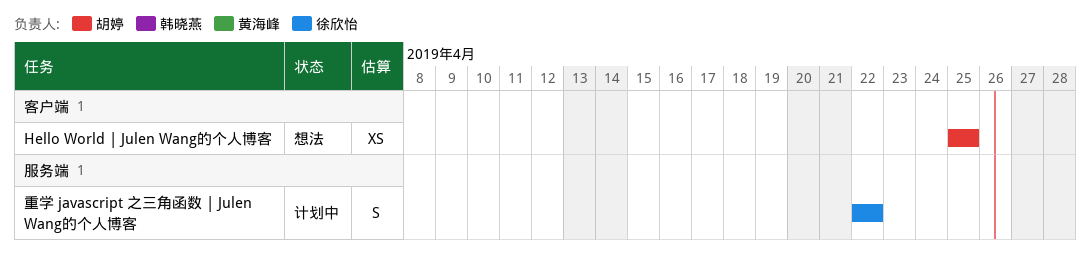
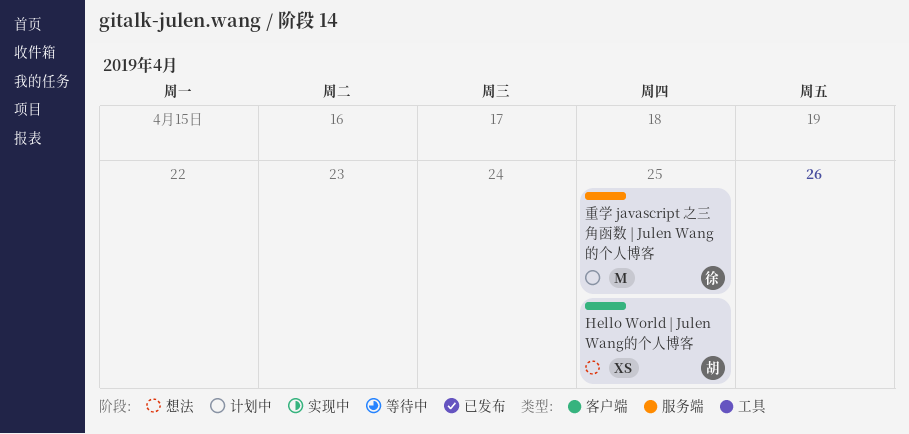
重学 javascript 之三角函数 | Julen Wang的个人博客, estimate: S -> M
重学 javascript 之三角函数 | Julen Wang的个人博客, due: Apr 22 -> Apr 25

